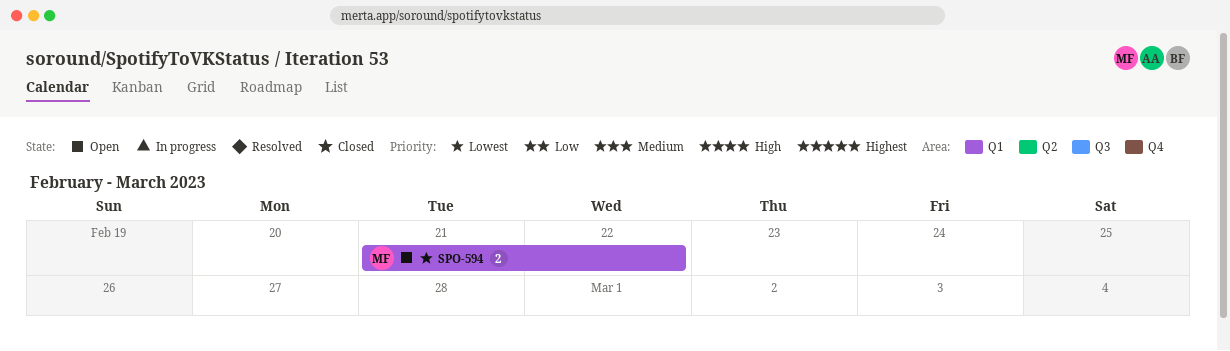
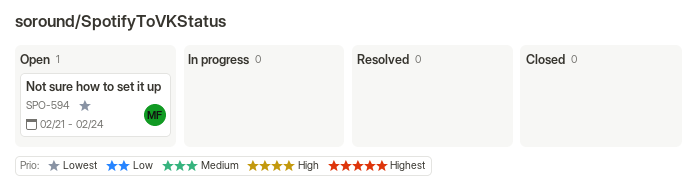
SPO-594, due: Feb 22 -> Feb 24

